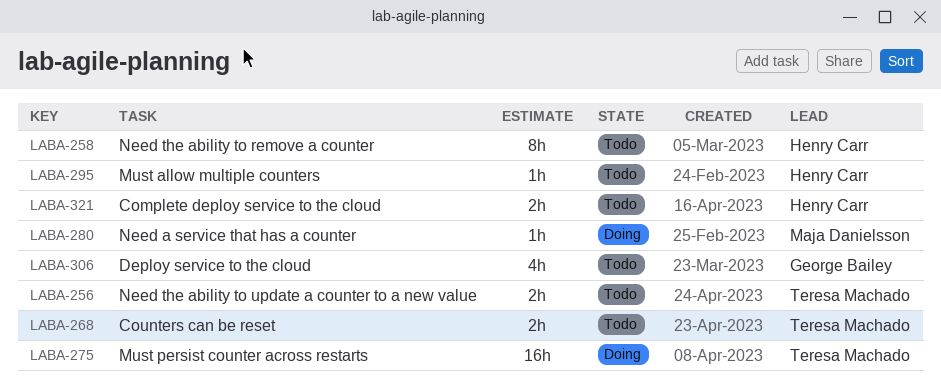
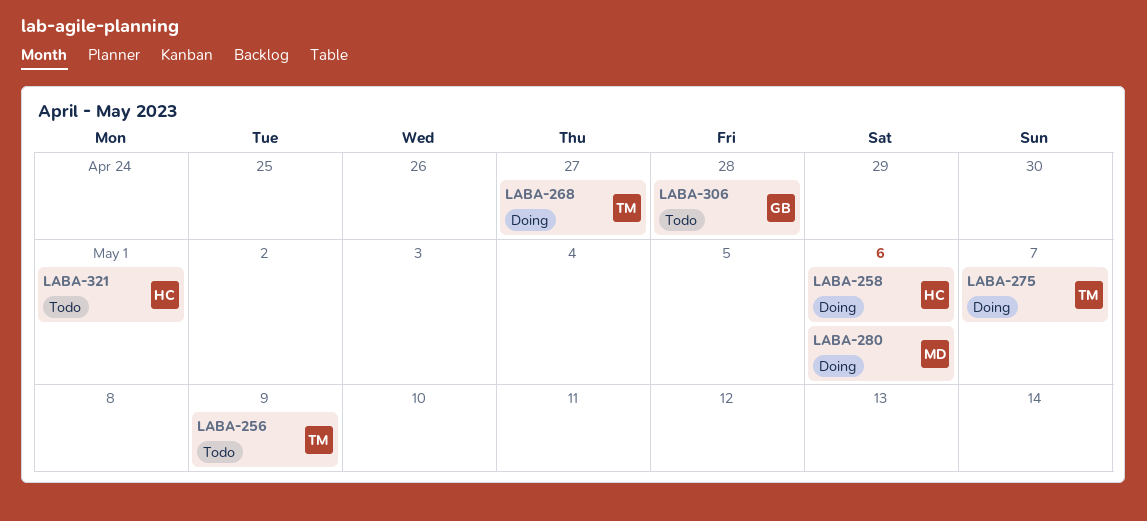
LABA-258, status: Todo -> Doing
LABA-268, status: Todo -> Doing
LABA-295: present -> none

